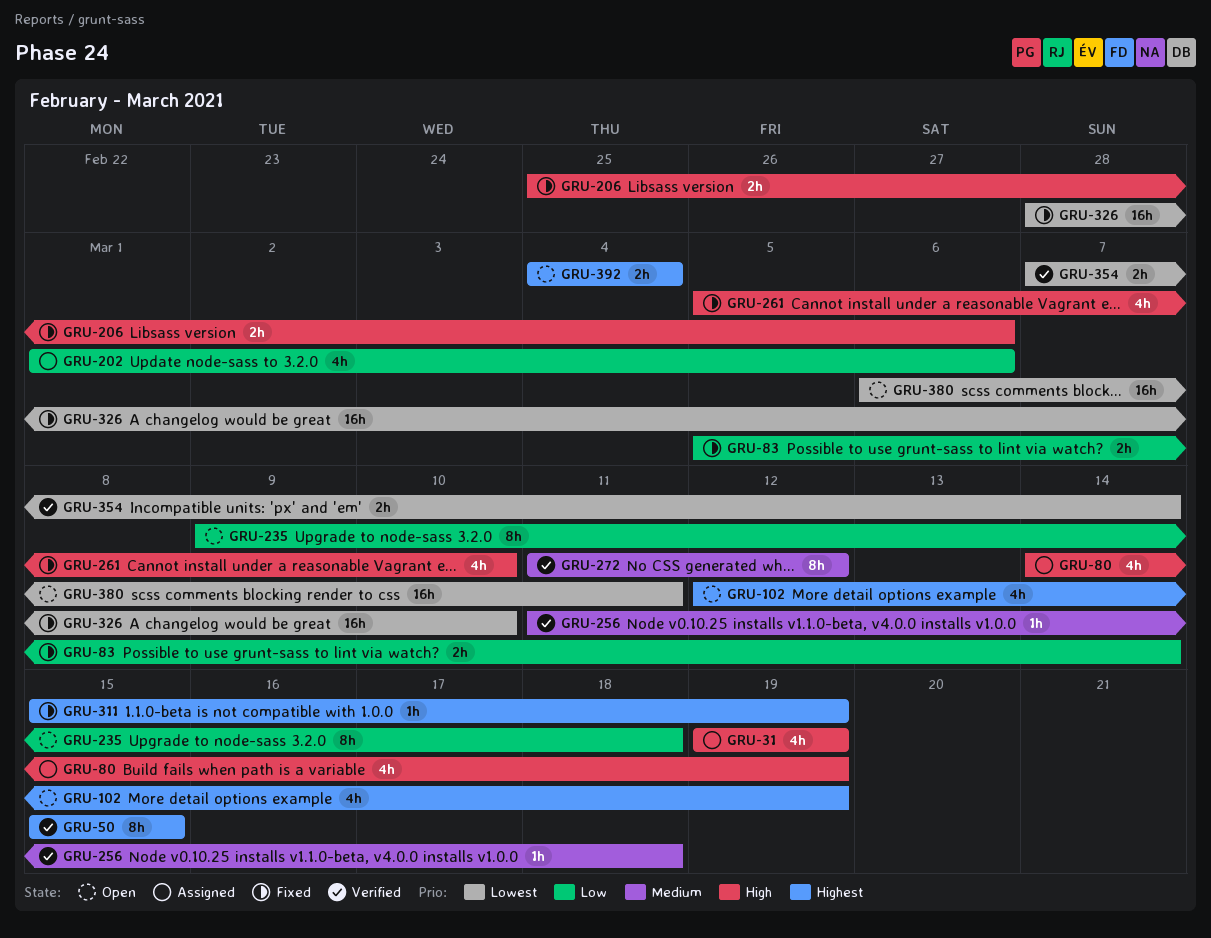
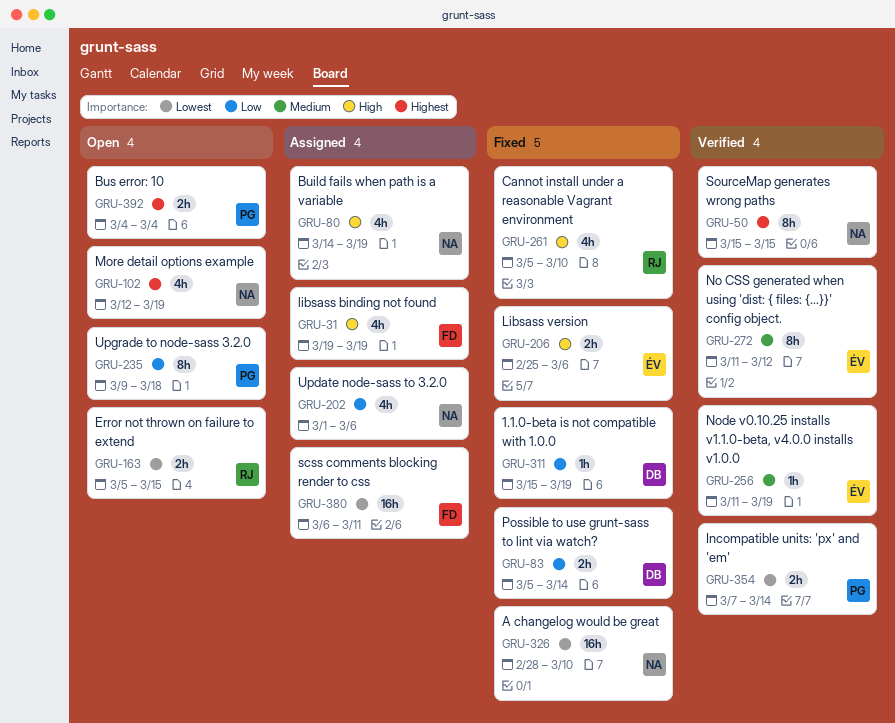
GRU-163: none -> present
GRU-256, due: Mar 18 -> Mar 19
GRU-311, priority: Highest -> Low
GRU-380, status: Open -> Assigned

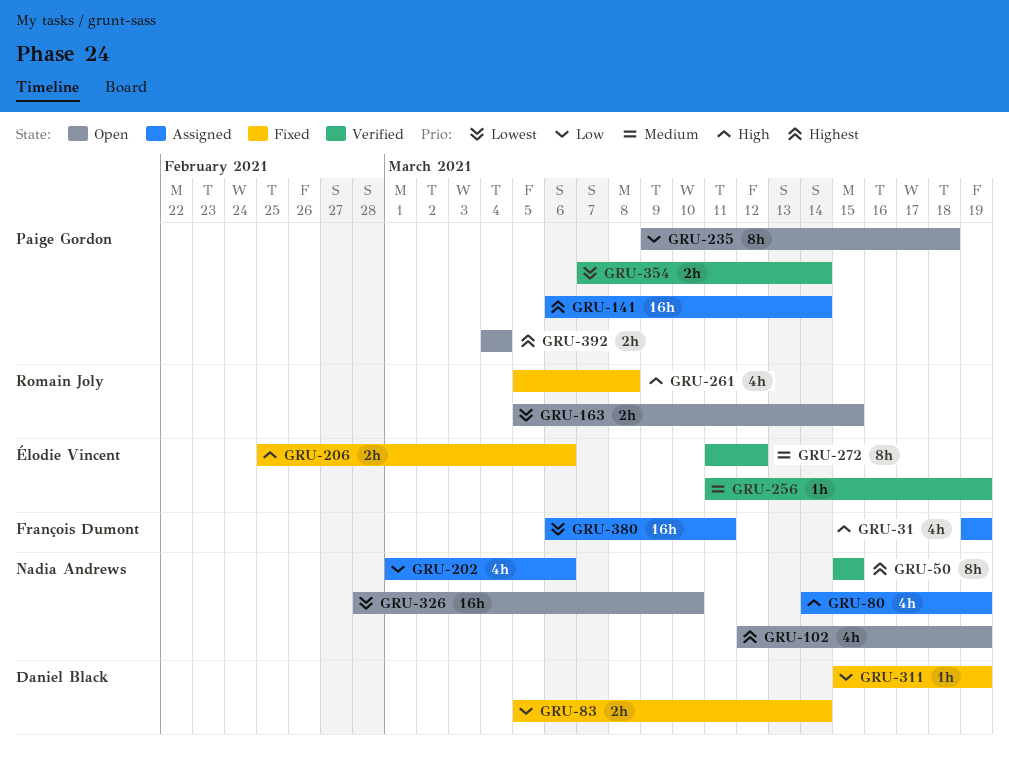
GRU-141: none -> present
GRU-261, due: Mar 10 -> Mar 8
GRU-326, status: Fixed -> Open

